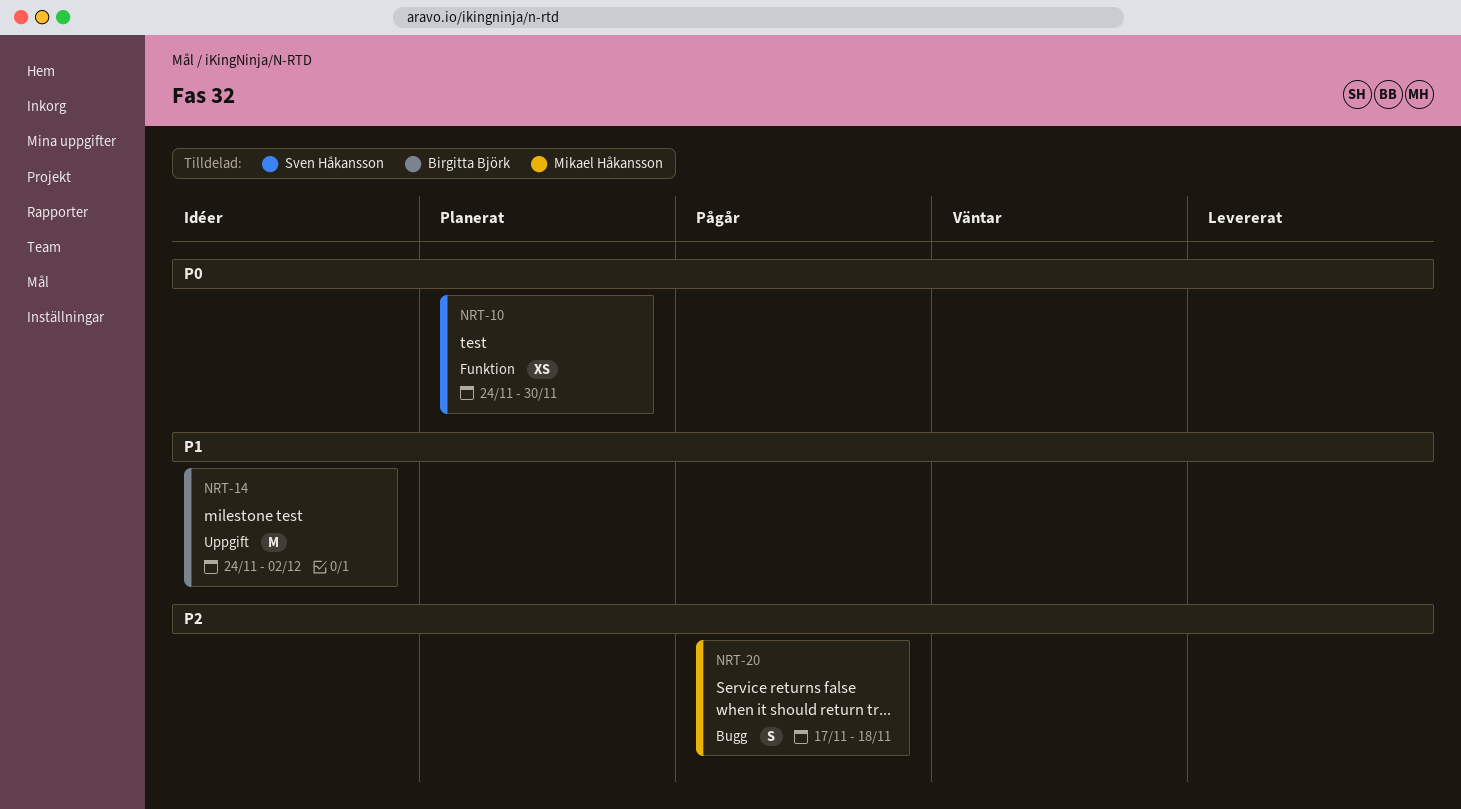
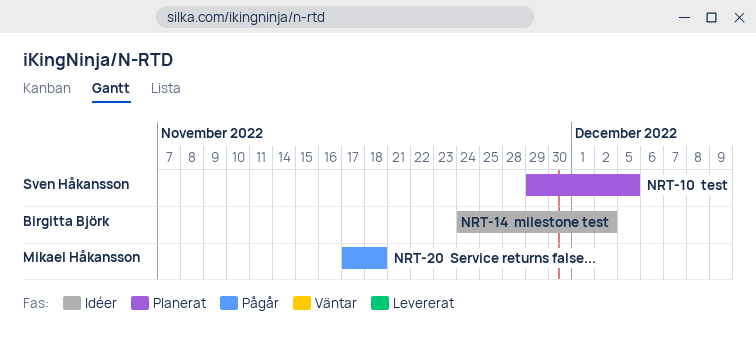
NRT-10, start: Nov 24 -> Nov 29
NRT-10, due: Nov 30 -> Dec 5

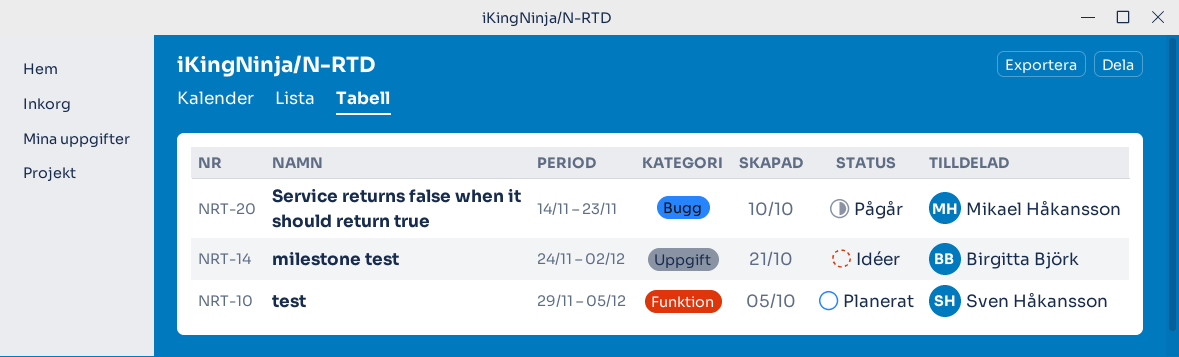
NRT-20, start: Nov 17 -> Nov 14
NRT-20, due: Nov 18 -> Nov 23

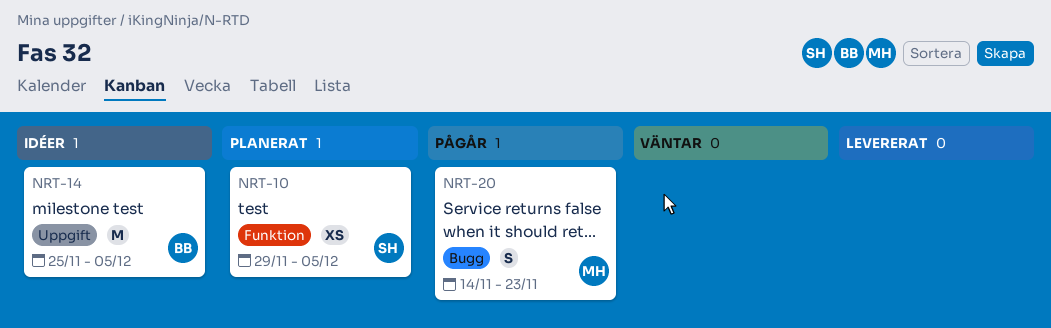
NRT-14, start: Nov 24 -> Nov 25
NRT-14, due: Dec 2 -> Dec 5

